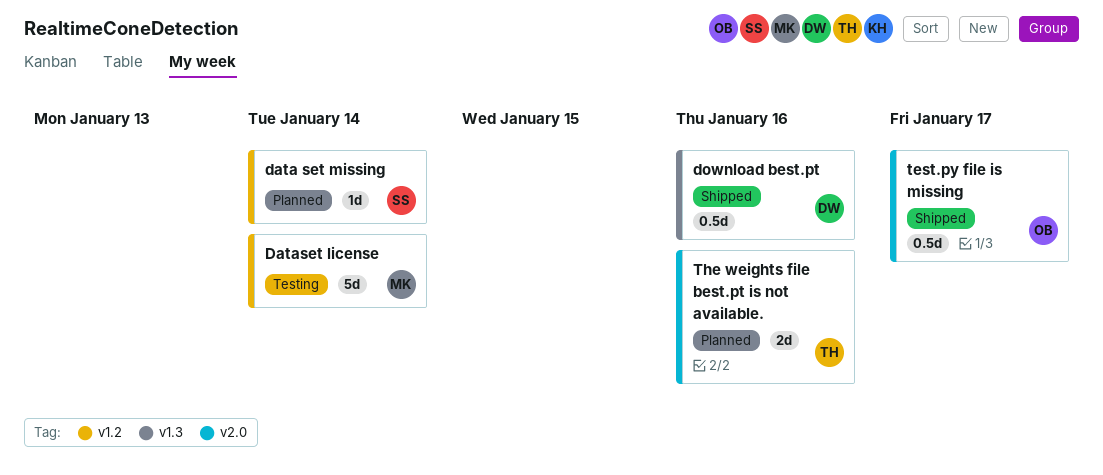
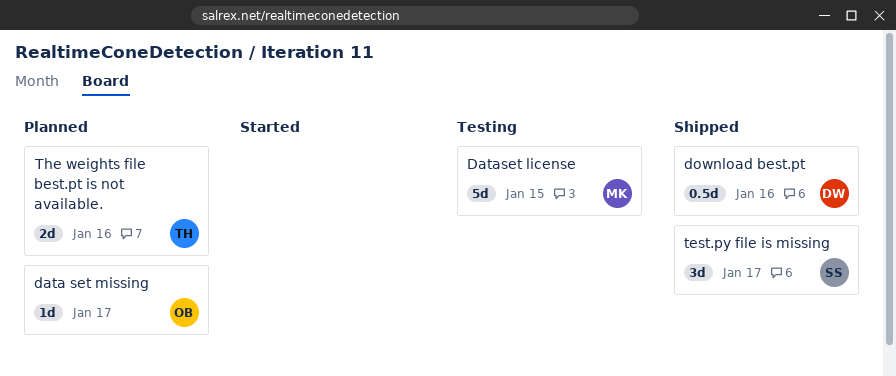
data set missing, owner: SS -> OB
data set missing, due: Jan 14 -> Jan 17
Dataset license, due: Jan 14 -> Jan 15
test.py file is missing, owner: OB -> SS
test.py file is missing, estimate: 0.5d -> 3d

